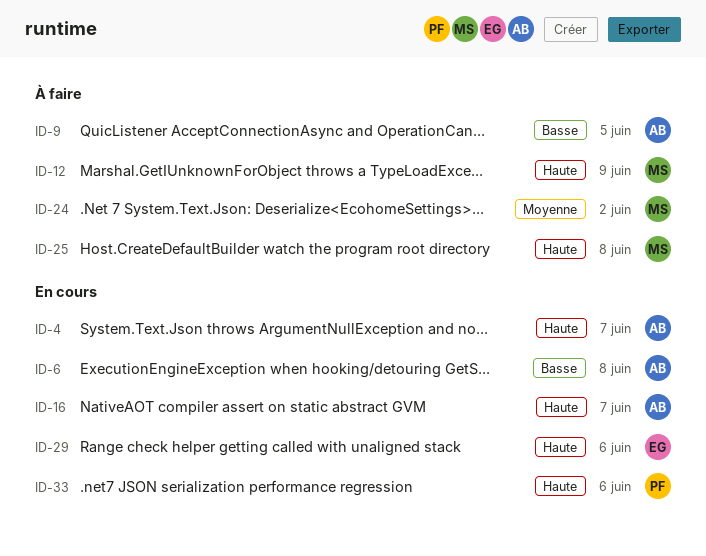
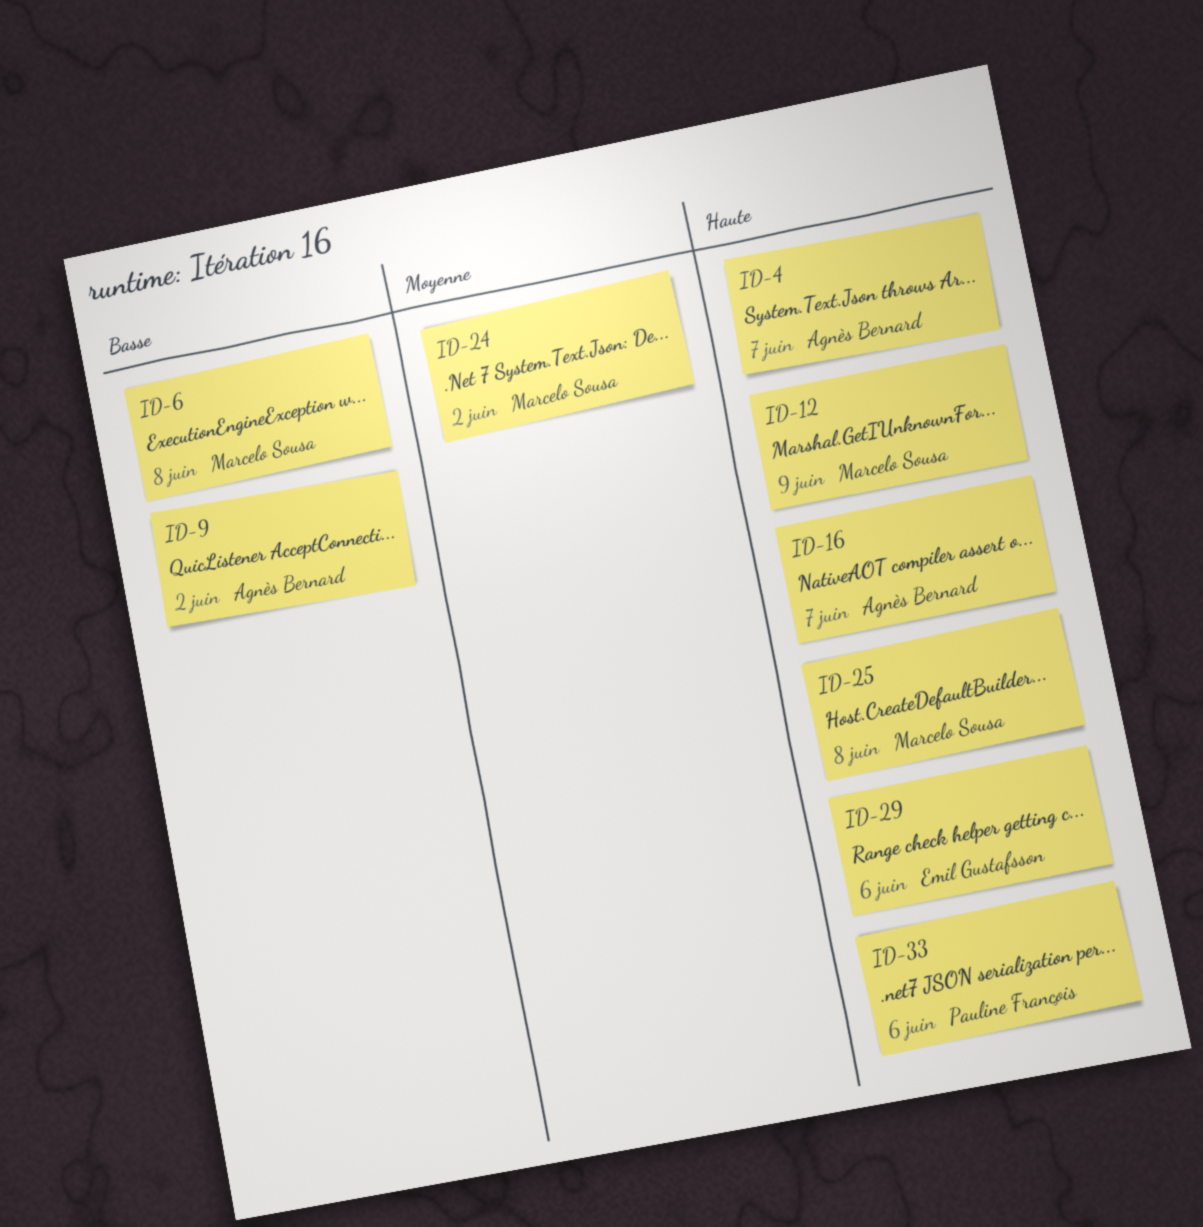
ID-6, owner: Agnès Bernard -> Marcelo Sousa
ID-9, due: Jun 5 -> Jun 2

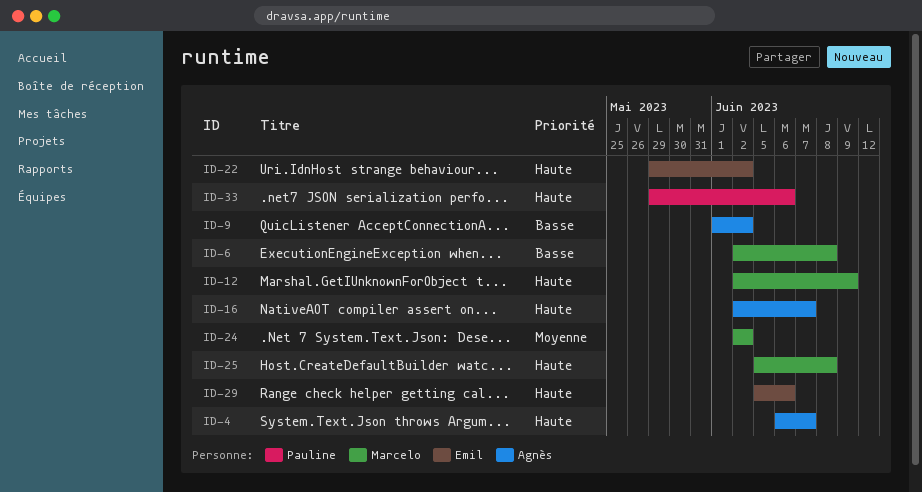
ID-22: none -> present

